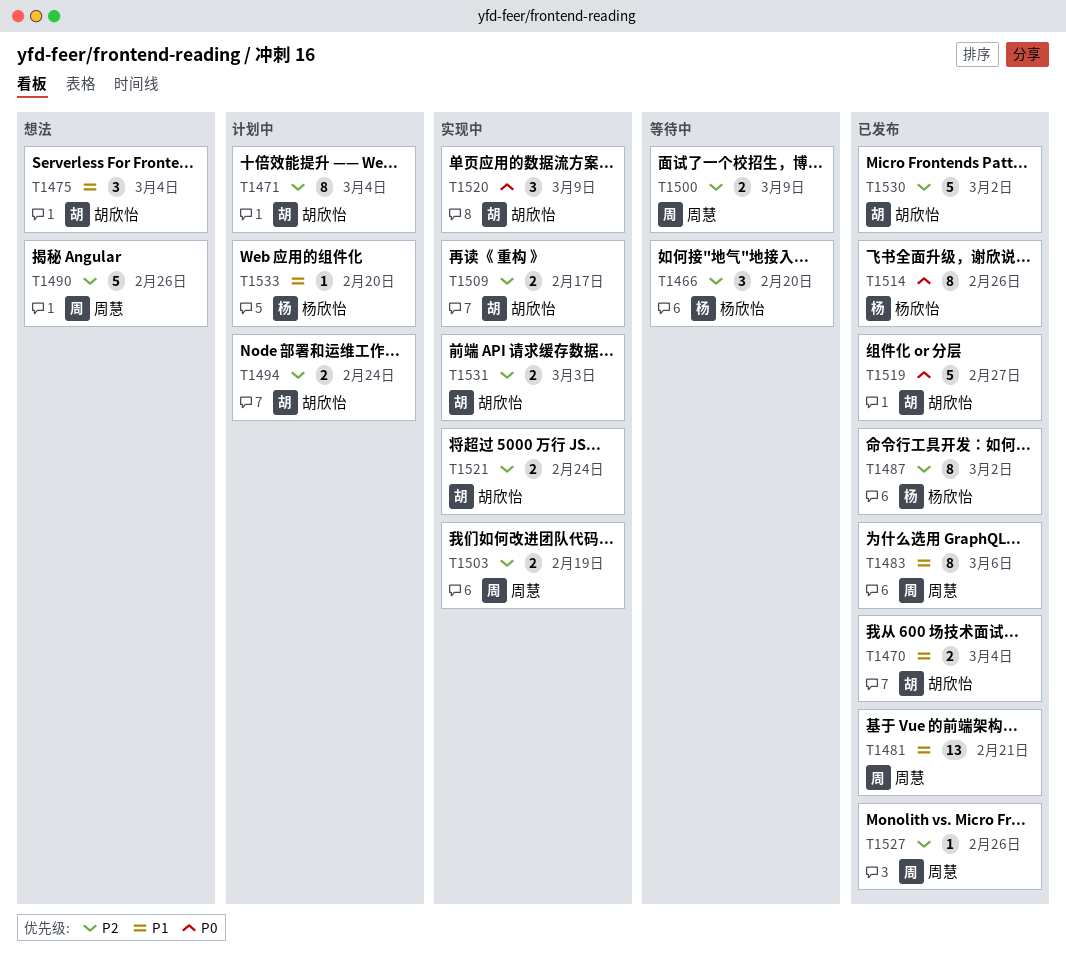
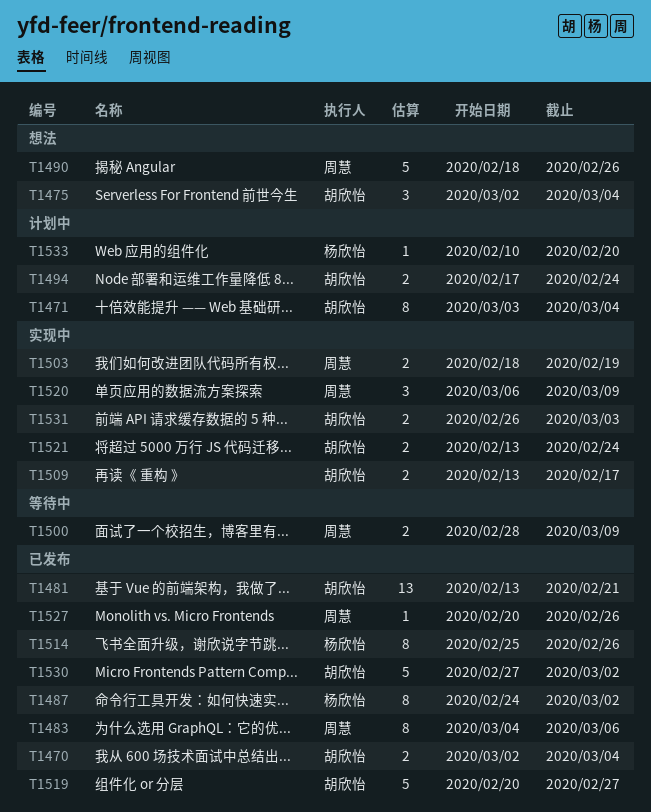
T1466: present -> none
T1481, owner: 周慧 -> 胡欣怡
T1520, owner: 胡欣怡 -> 周慧

